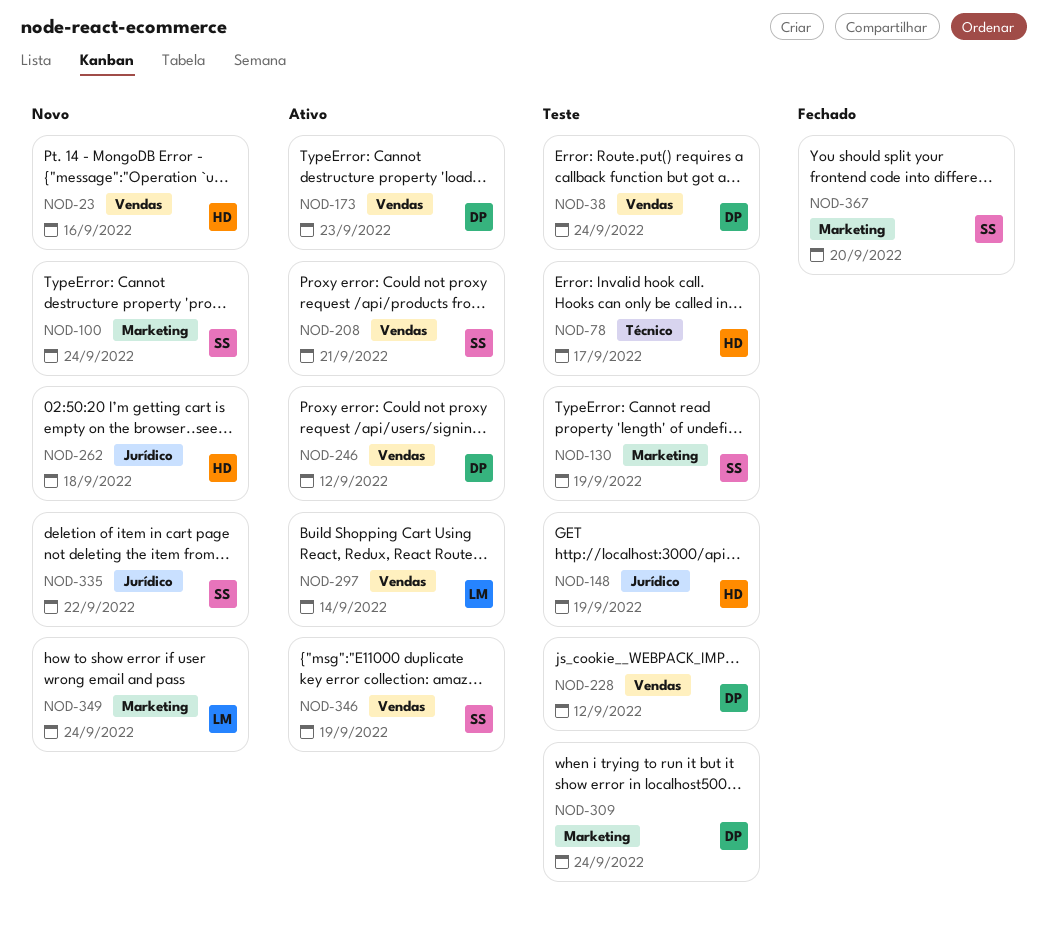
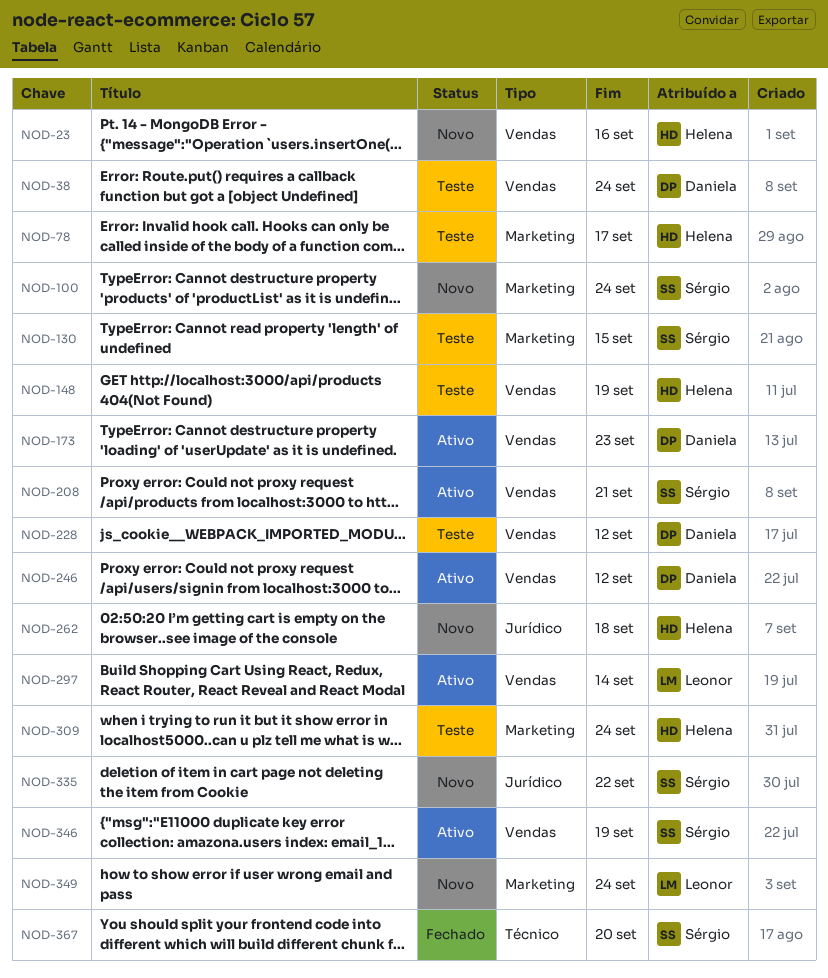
NOD-78, label: Técnico -> Marketing
NOD-130, due: Sep 19 -> Sep 15
NOD-148, label: Jurídico -> Vendas
NOD-309, owner: Daniela -> Helena
NOD-367, label: Marketing -> Técnico

